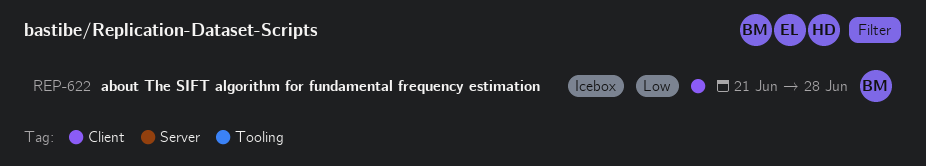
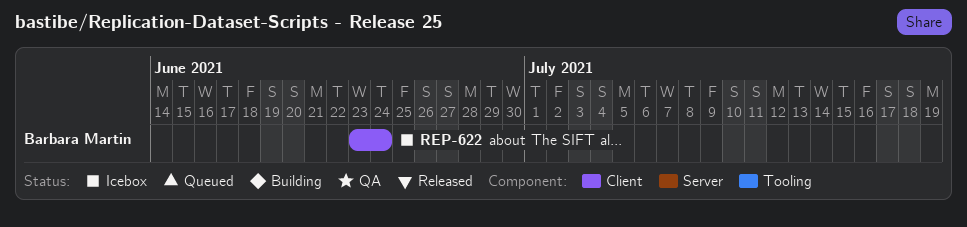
REP-622, start: Jun 21 -> Jun 23
REP-622, due: Jun 28 -> Jun 24

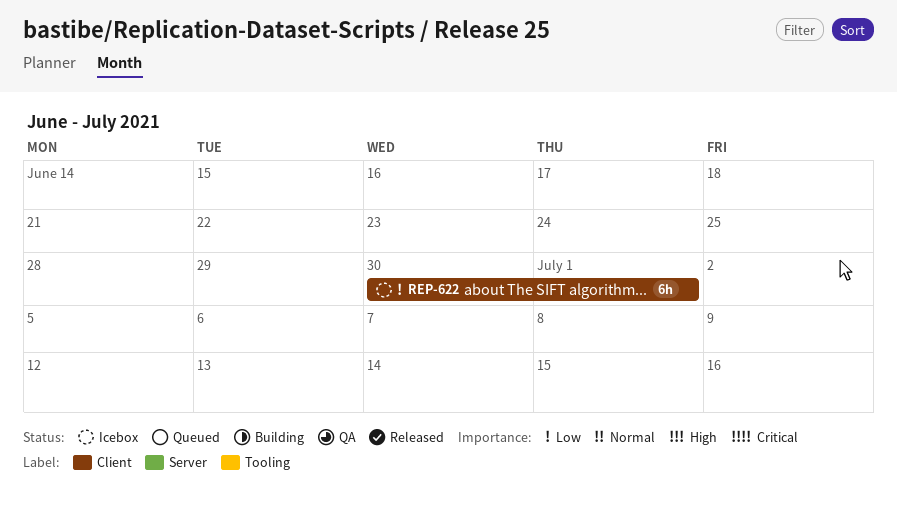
REP-622, start: Jun 23 -> Jun 30
REP-622, due: Jun 24 -> Jul 1

